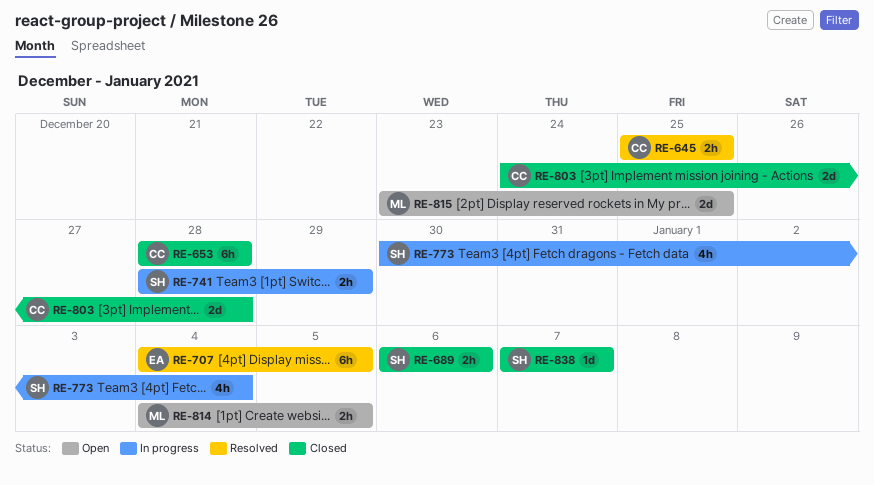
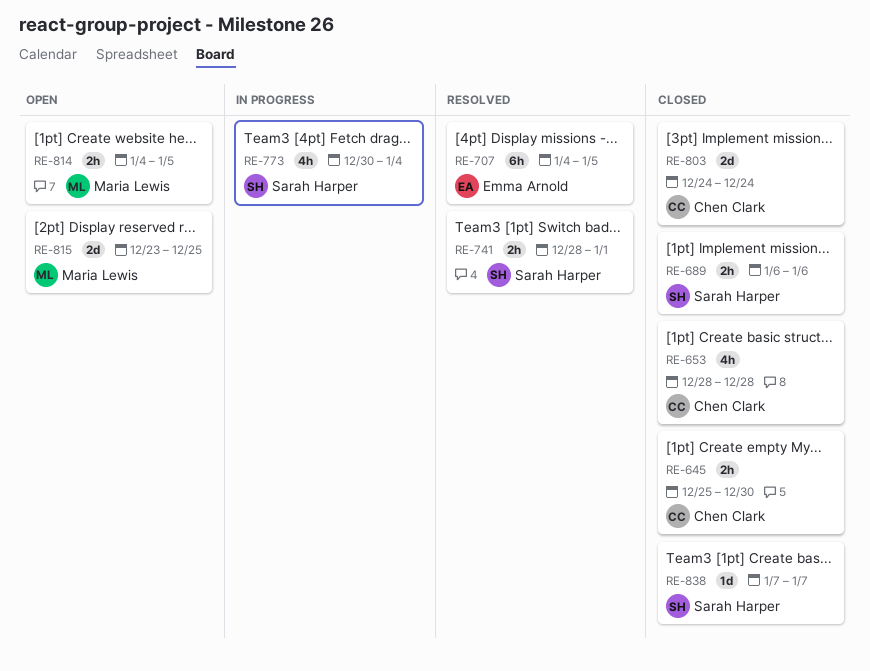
RE-645, status: Resolved -> Closed
RE-645, due: Dec 25 -> Dec 30
RE-653, estimate: 6h -> 4h
RE-741, status: In progress -> Resolved
RE-741, due: Dec 29 -> Jan 1
RE-803, due: Dec 28 -> Dec 24

